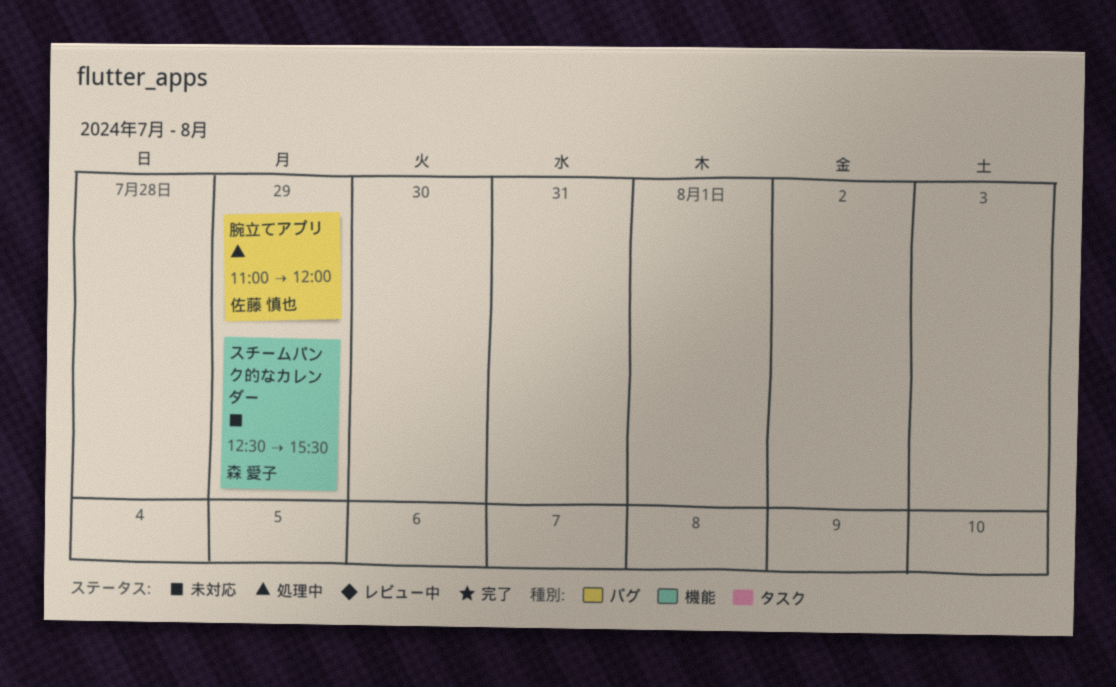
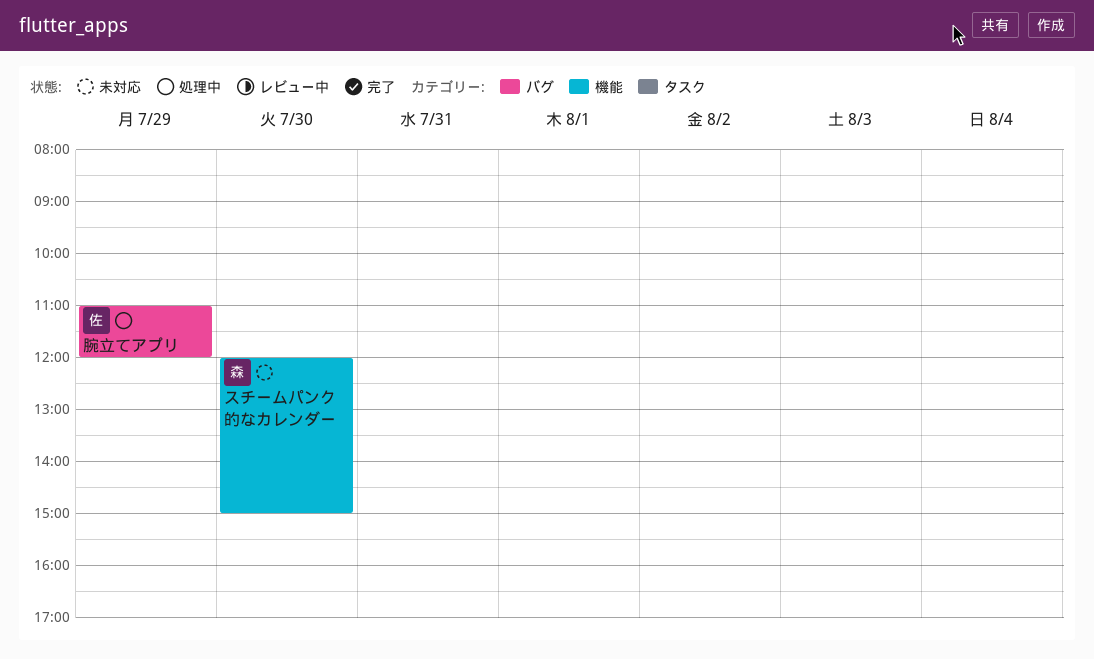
スチームパンク的なカレンダー, day: Jul 29 -> Jul 30
スチームパンク的なカレンダー, begins: 12:30 -> 12:00
スチームパンク的なカレンダー, ends: 15:30 -> 15:00

